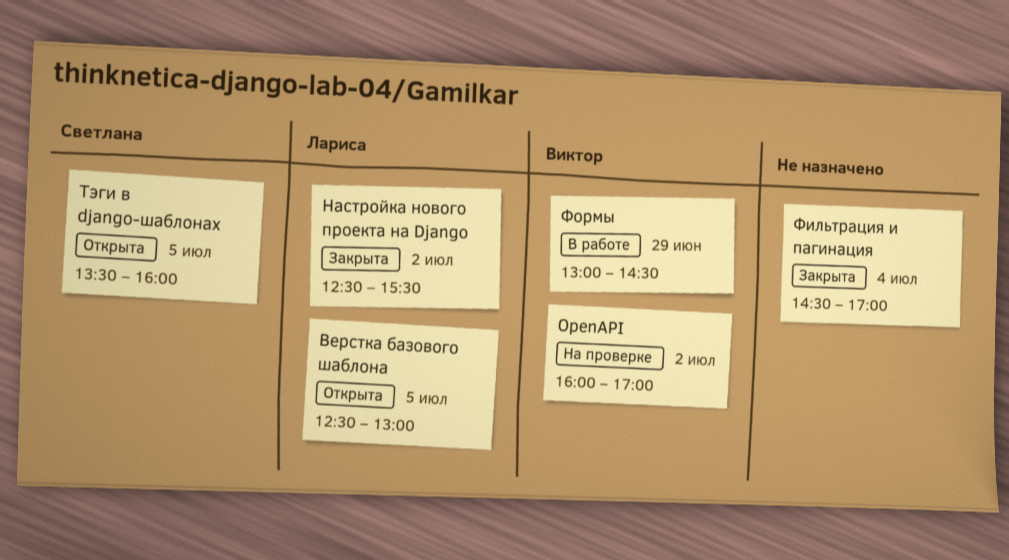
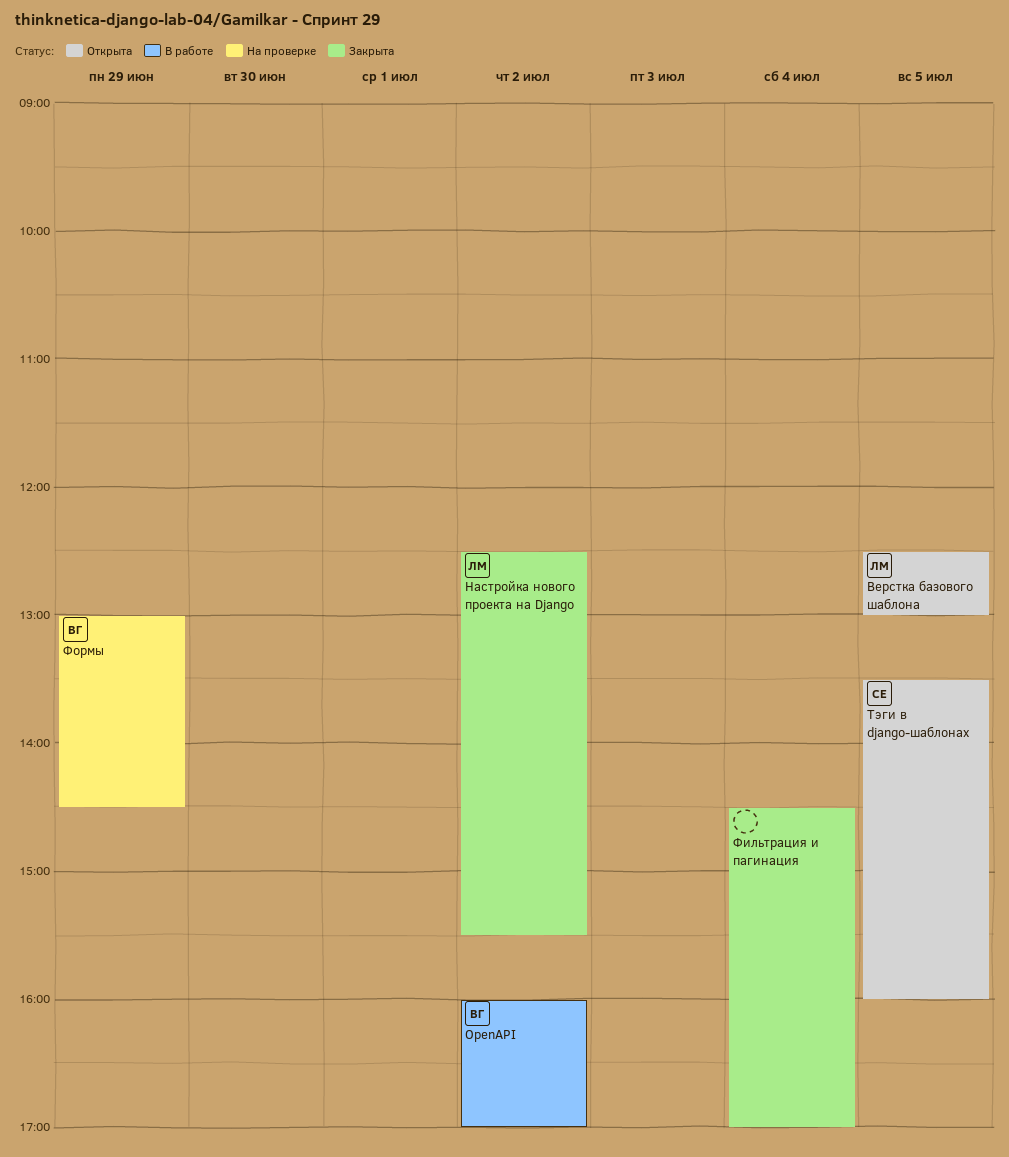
OpenAPI, status: На проверке -> В работе
Формы, status: В работе -> На проверке

